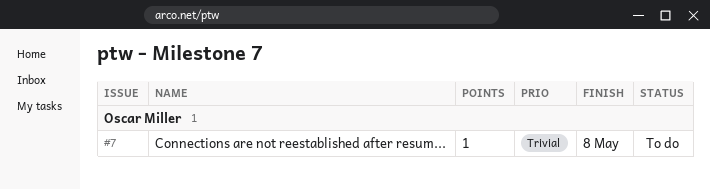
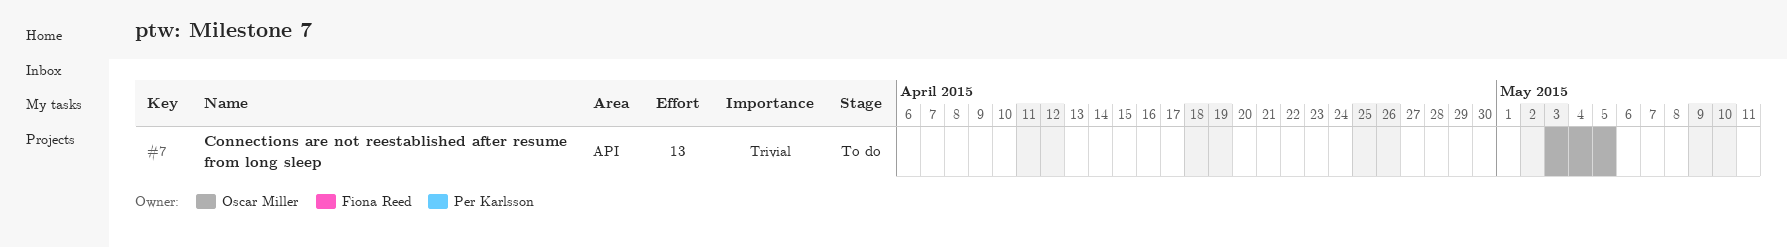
#7, estimate: 1 -> 13
#7, due: May 8 -> May 5

